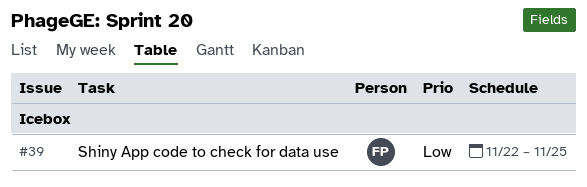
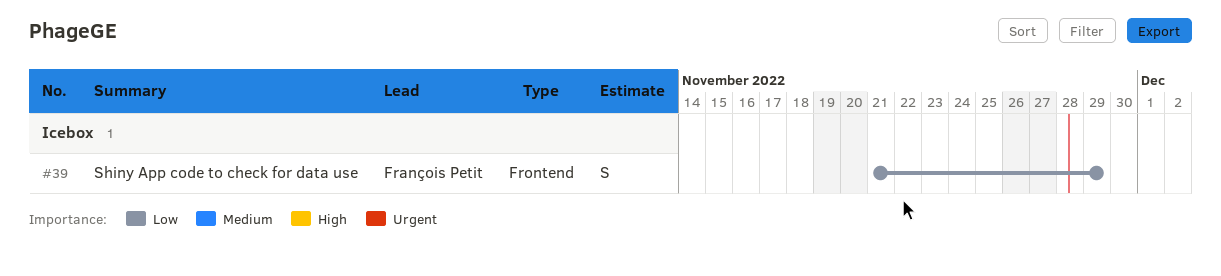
#39, start: Nov 22 -> Nov 21
#39, due: Nov 25 -> Nov 29

